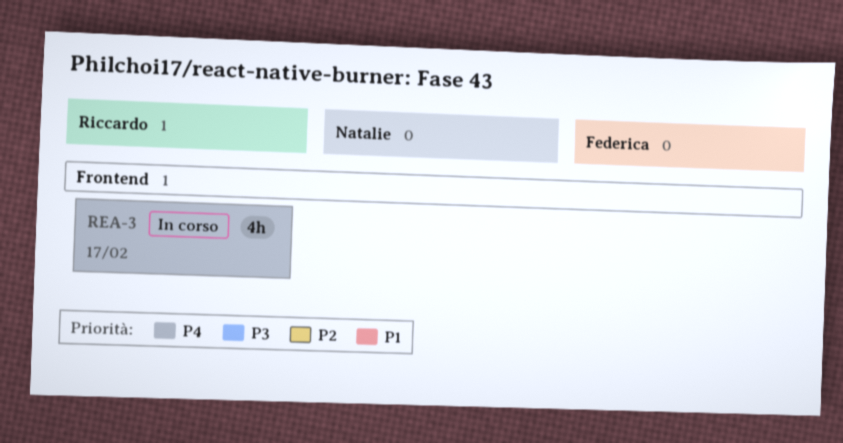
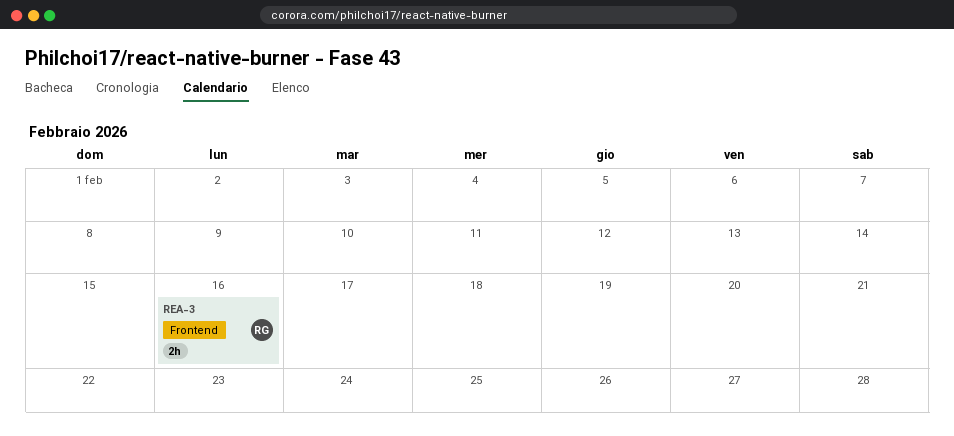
REA-3, estimate: 4h -> 2h
REA-3, due: Feb 17 -> Feb 16

